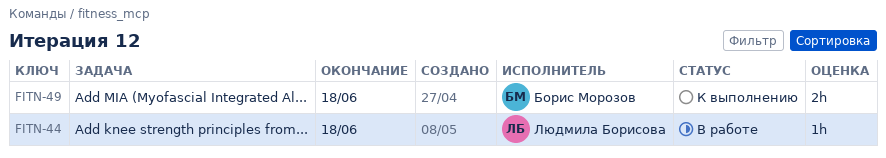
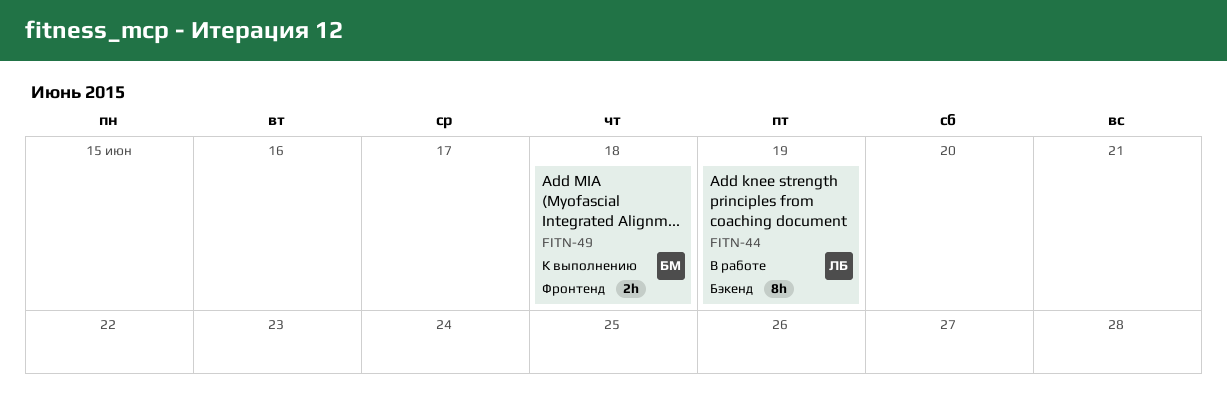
FITN-44, estimate: 1h -> 8h
FITN-44, due: Jun 18 -> Jun 19

